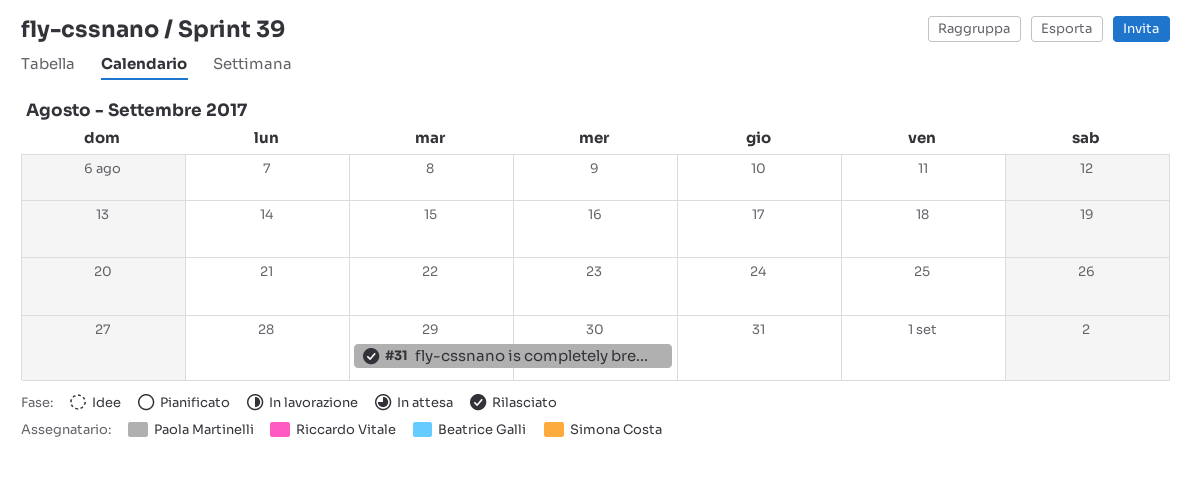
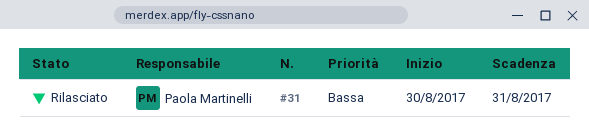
#31, start: Aug 29 -> Aug 30
#31, due: Aug 30 -> Aug 31

